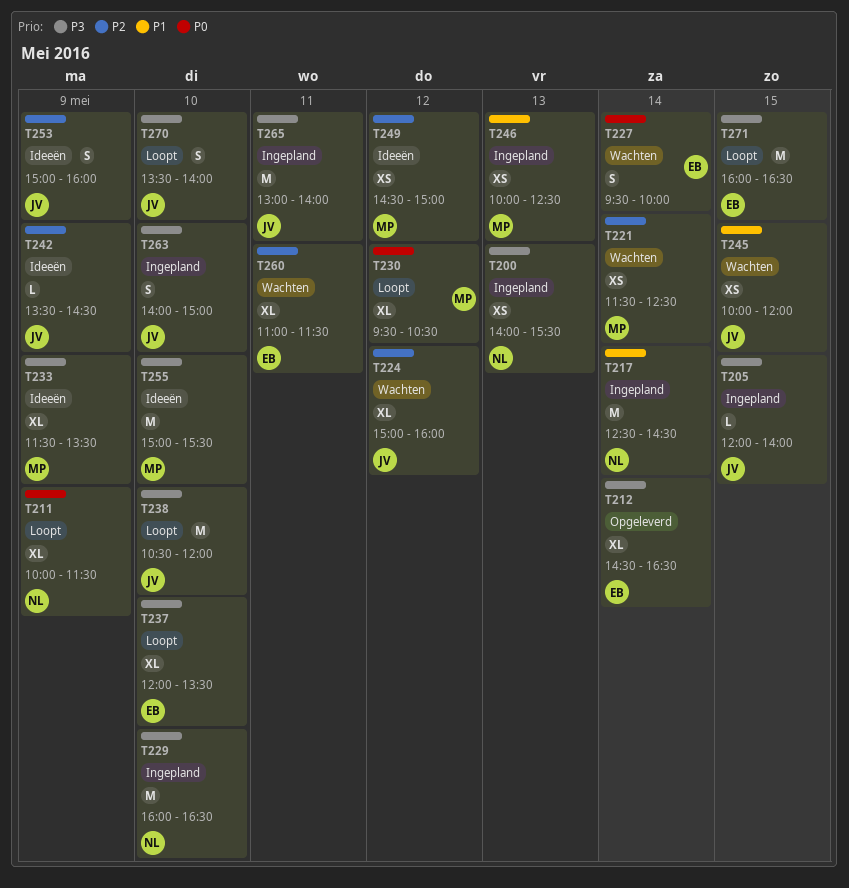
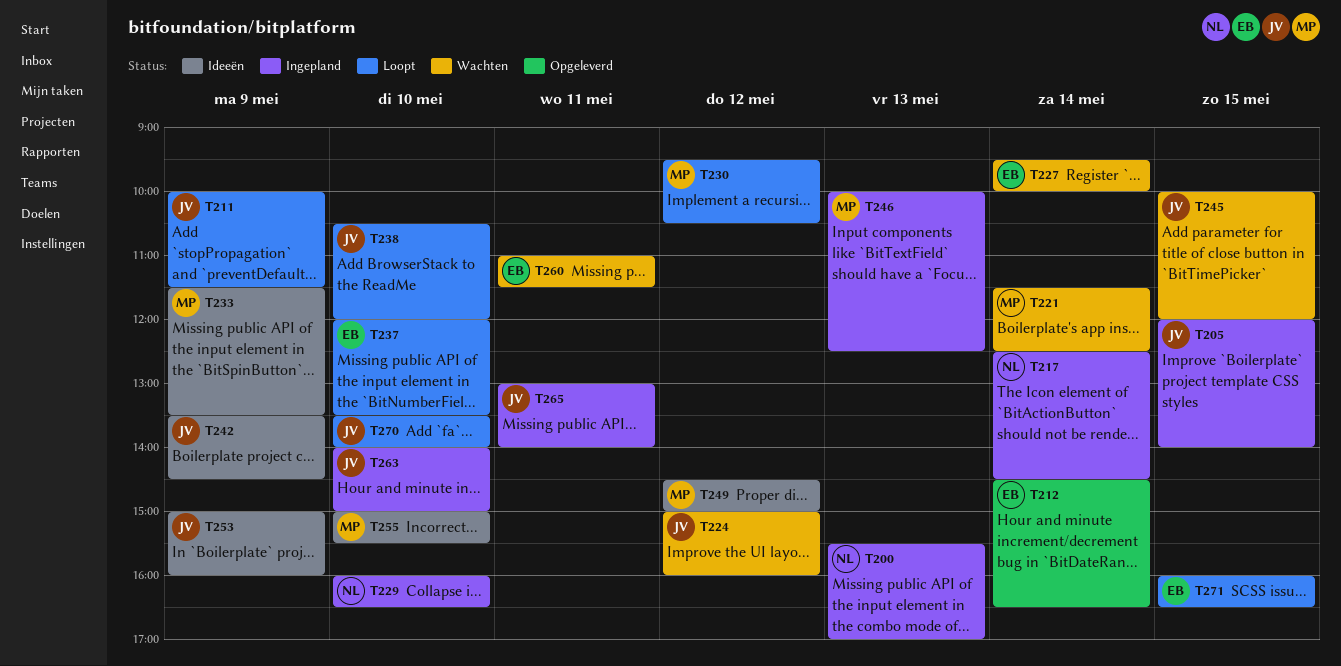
T200, begins: 14:00 -> 15:30
T200, ends: 15:30 -> 17:00
T211, owner: NL -> JV

